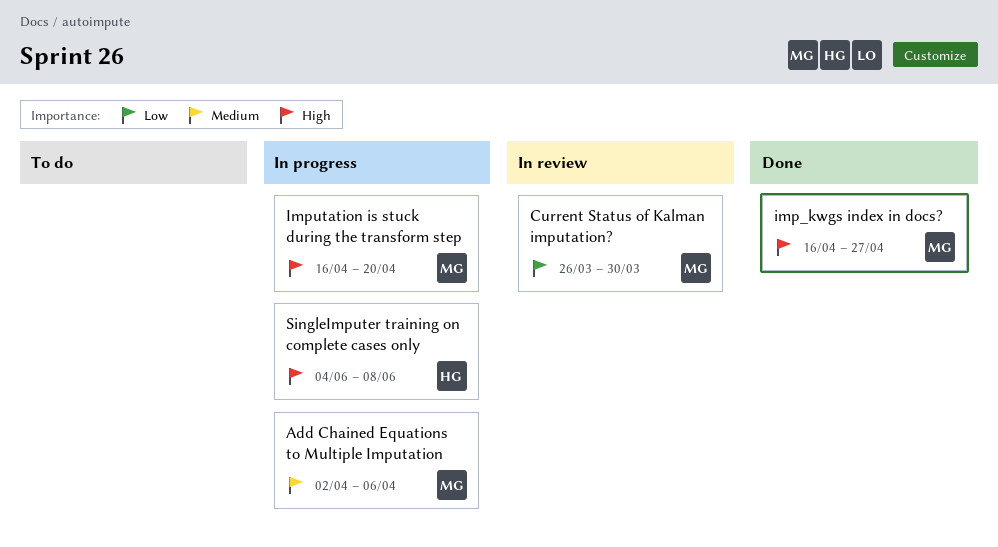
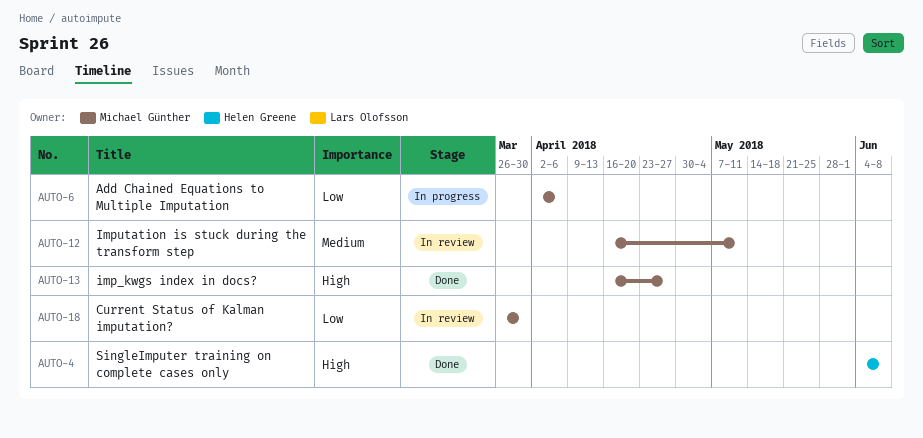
Add Chained Equations to Multiple Imputation, priority: Medium -> Low
Imputation is stuck during the transform step, status: In progress -> In review
Imputation is stuck during the transform step, priority: High -> Medium
Imputation is stuck during the transform step, due: Apr 20 -> May 11
SingleImputer training on complete cases only, status: In progress -> Done

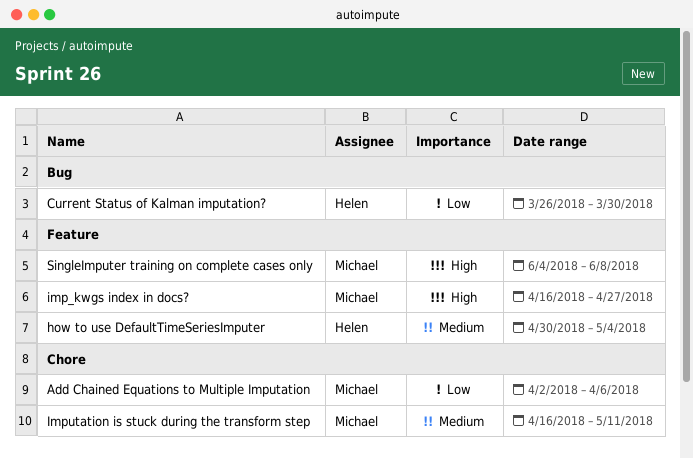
Current Status of Kalman imputation?, owner: Michael Günther -> Helen Greene
how to use DefaultTimeSeriesImputer: none -> present
SingleImputer training on complete cases only, owner: Helen Greene -> Michael Günther

